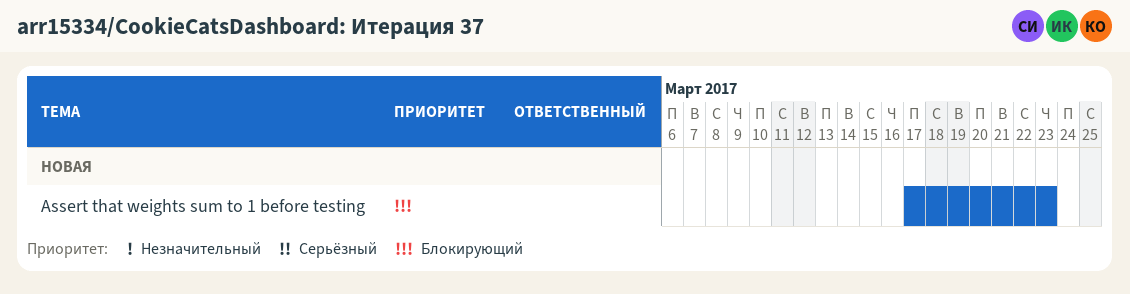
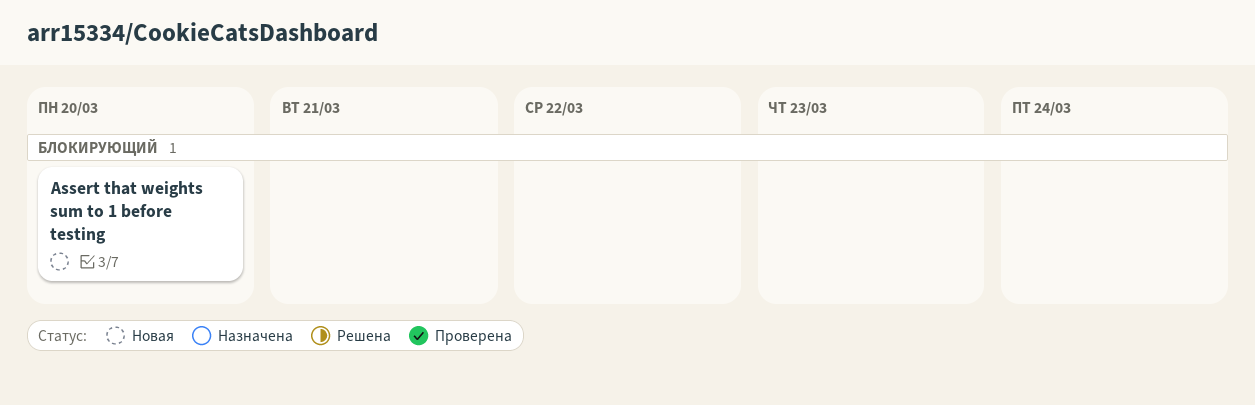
Assert that weights sum to 1 before testing, due: Mar 23 -> Mar 20

